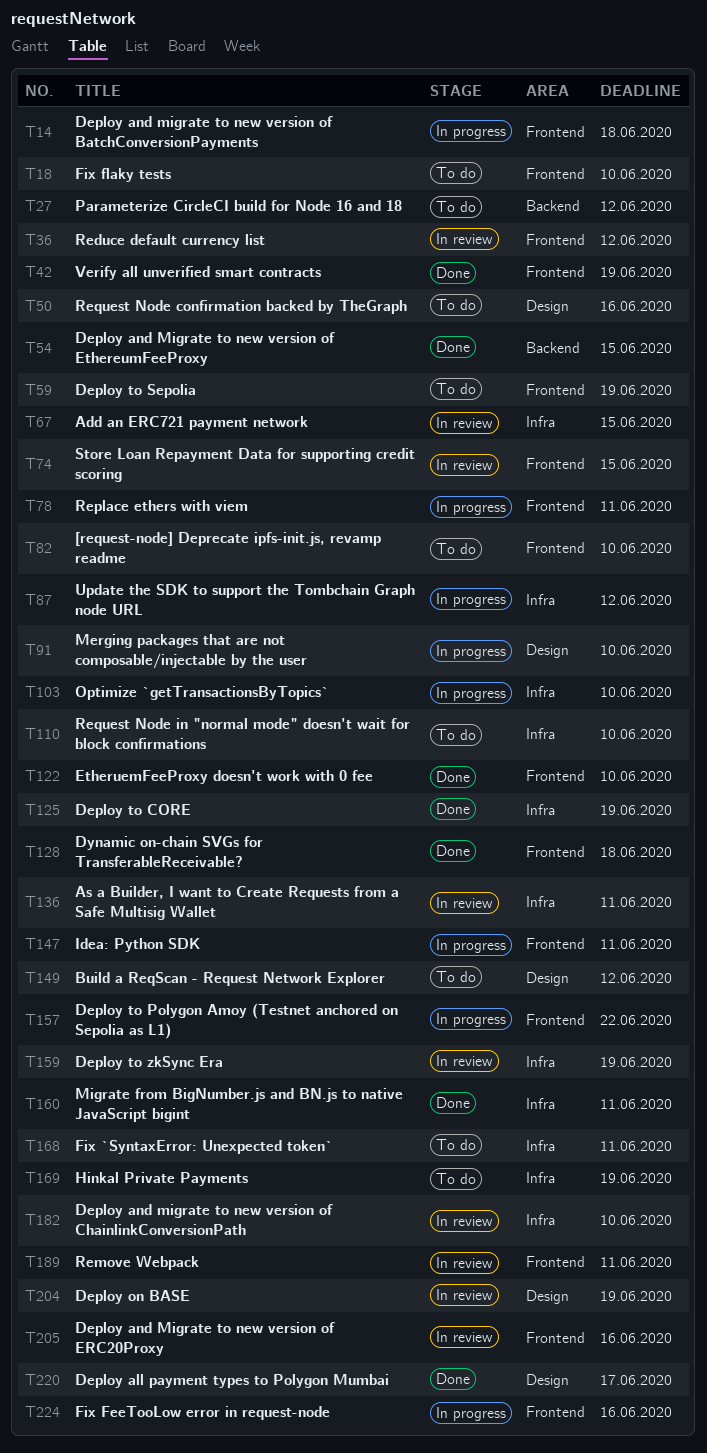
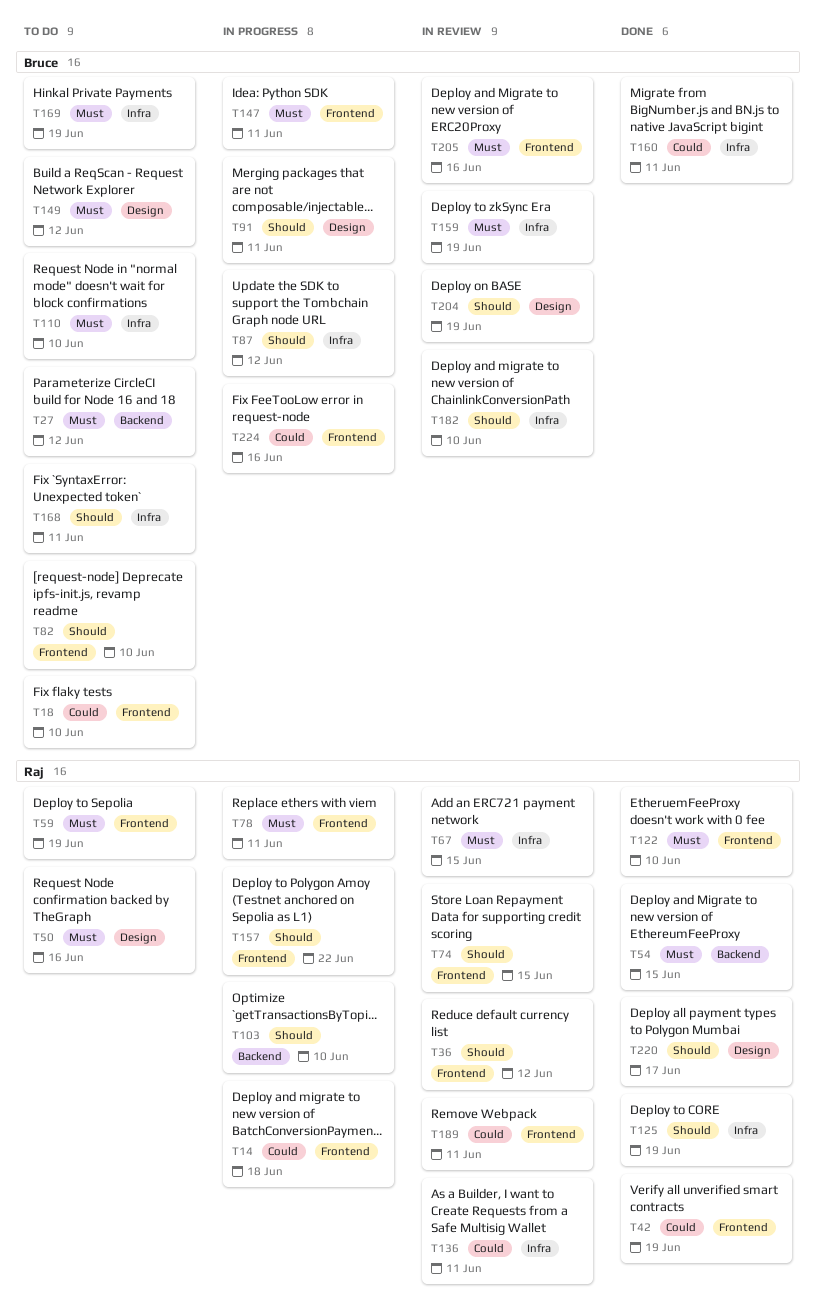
T91, due: Jun 10 -> Jun 11
T103, label: Infra -> Backend
T128: present -> none

